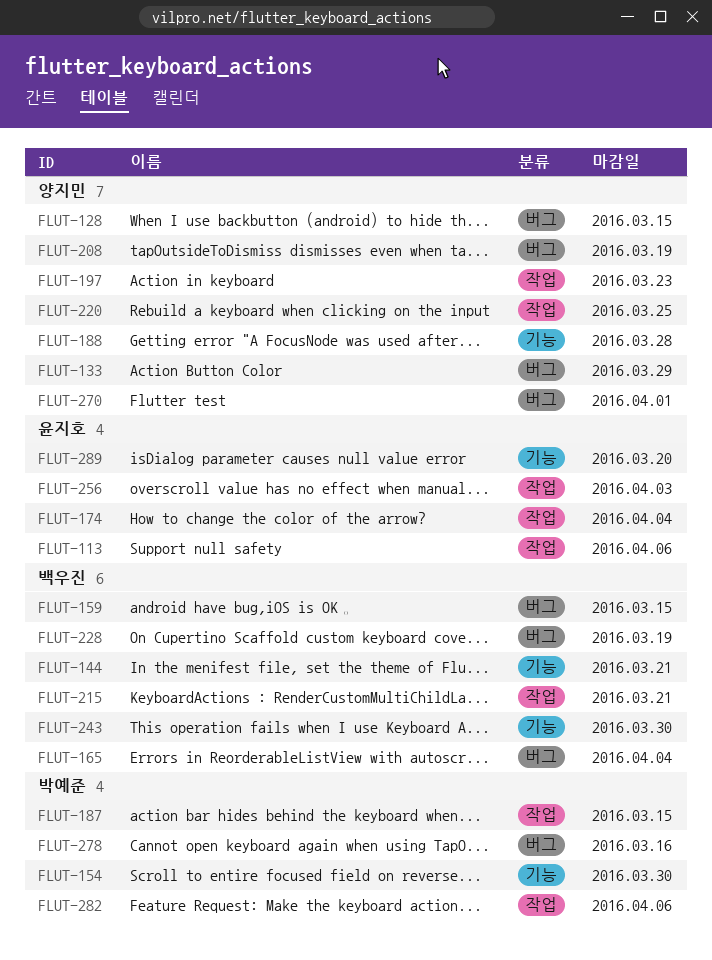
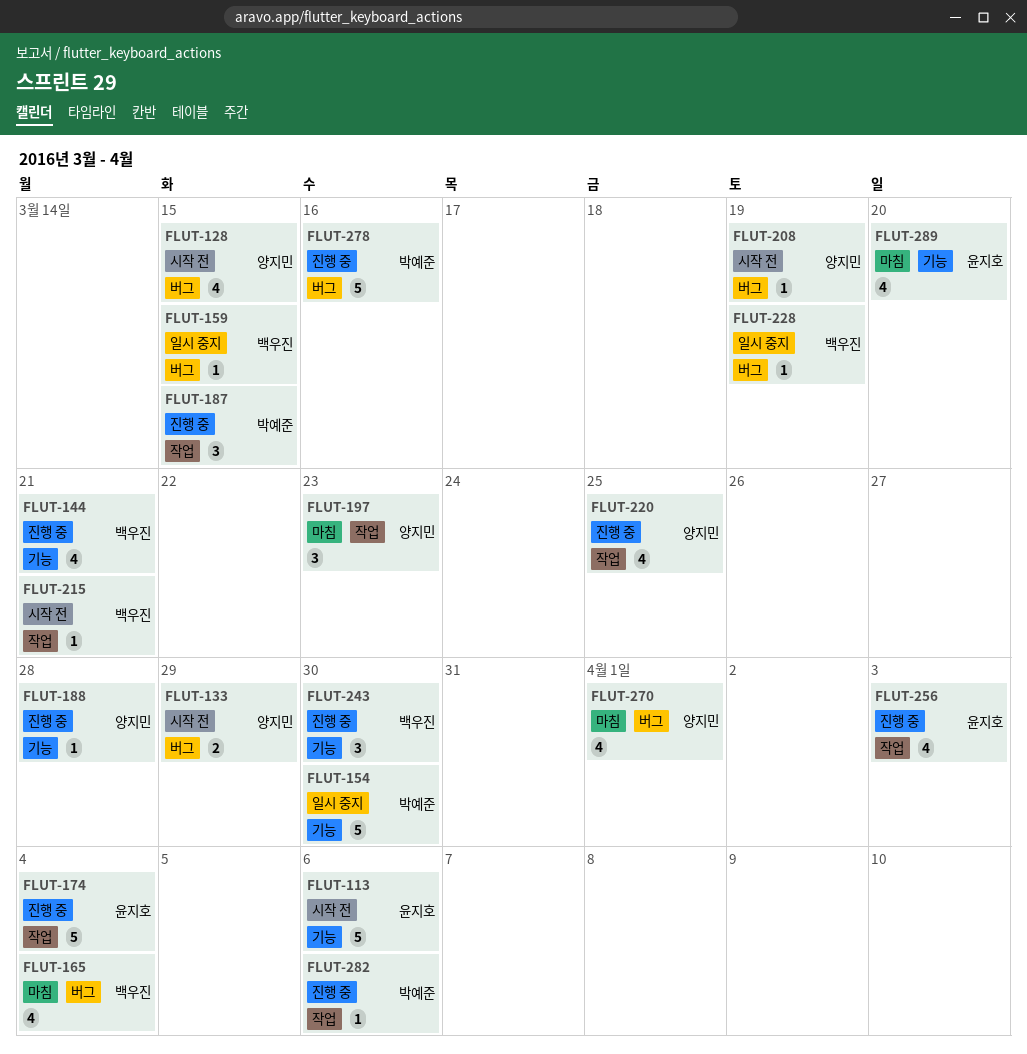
FLUT-113, label: 작업 -> 기능

